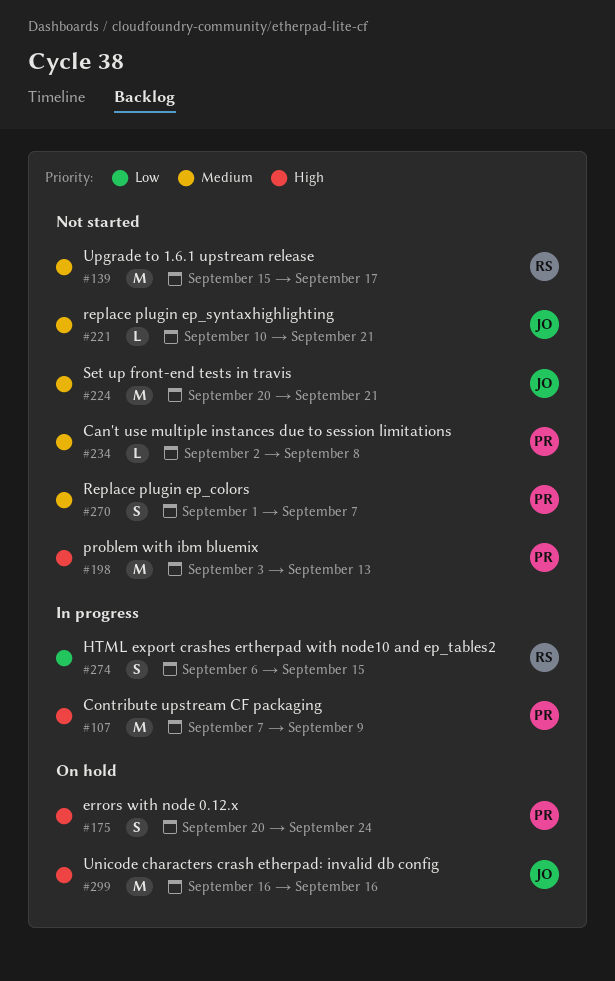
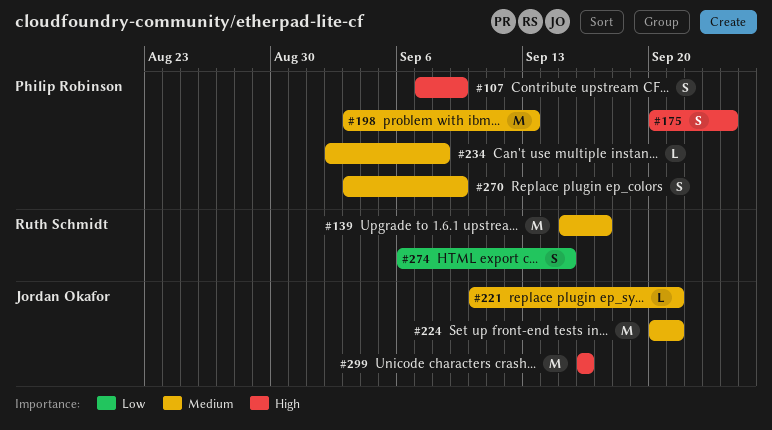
#107, estimate: M -> S
#198, priority: High -> Medium
#270, start: Sep 1 -> Sep 3
#270, due: Sep 7 -> Sep 9

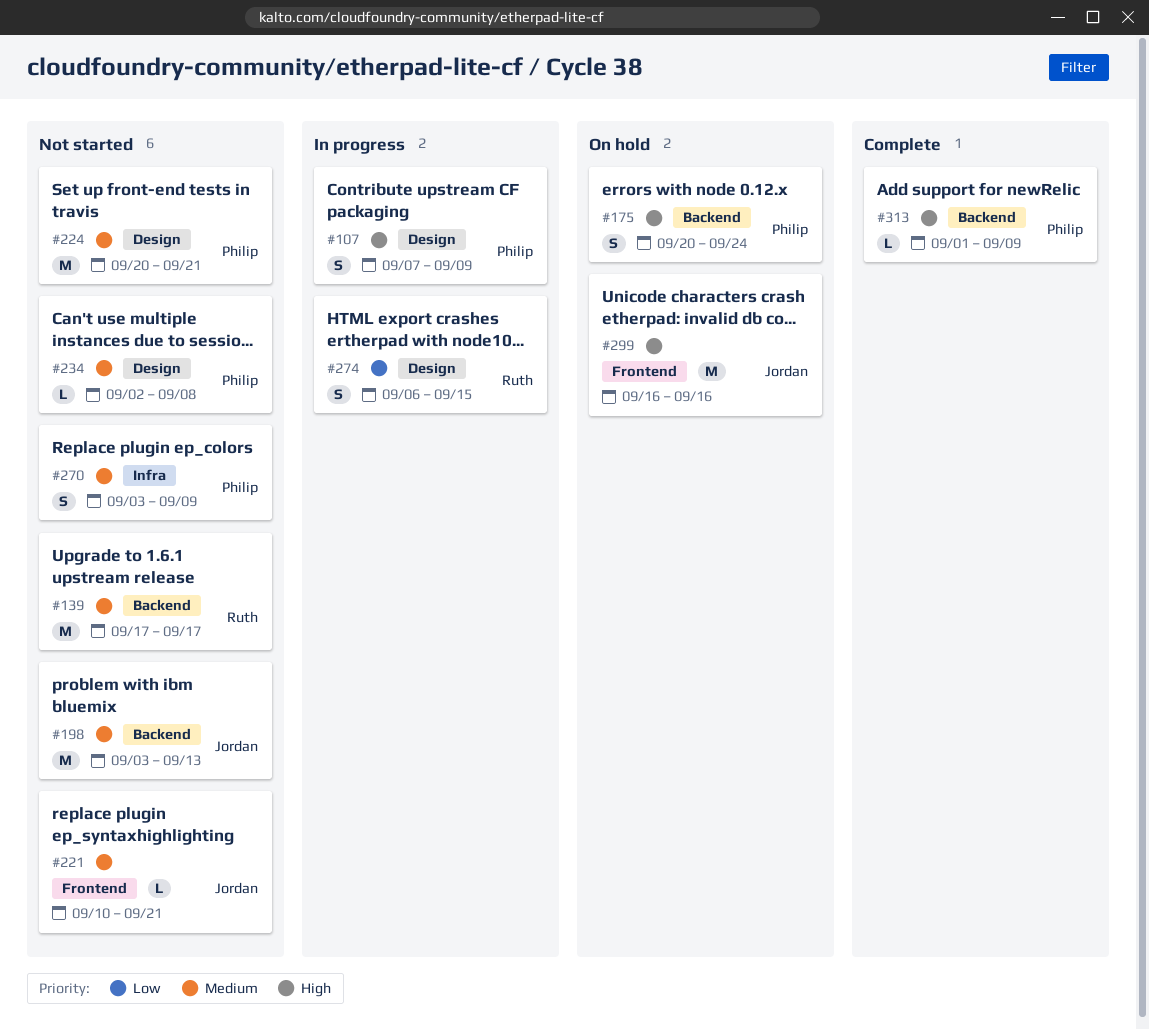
#139, start: Sep 15 -> Sep 17
#198, owner: Philip Robinson -> Jordan Okafor
#224, owner: Jordan Okafor -> Philip Robinson
#313: none -> present

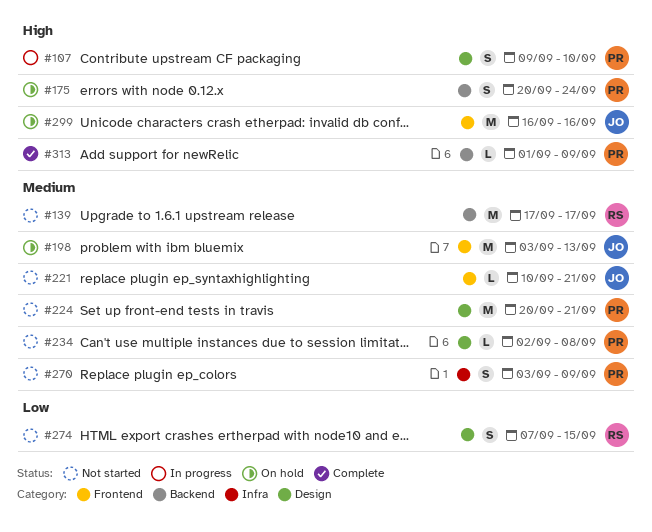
#107, start: Sep 7 -> Sep 9
#107, due: Sep 9 -> Sep 10
#198, status: Not started -> On hold
#198, label: Backend -> Frontend
#274, status: In progress -> Not started
#274, start: Sep 6 -> Sep 7

